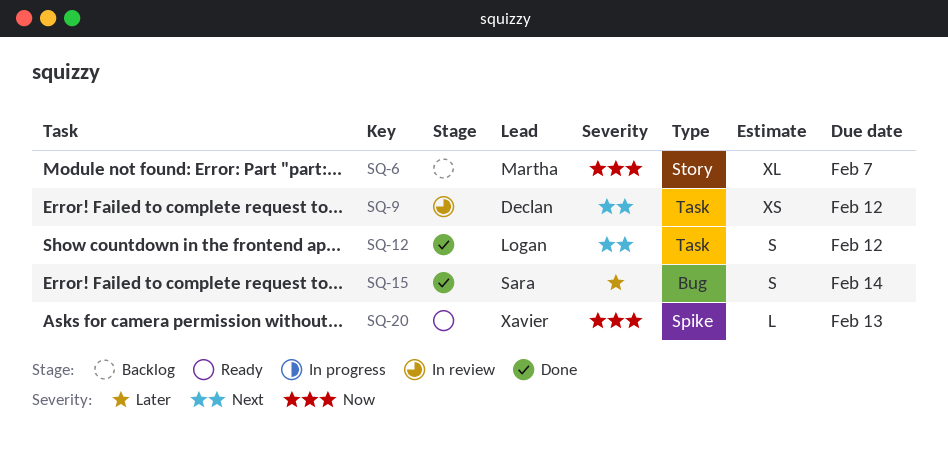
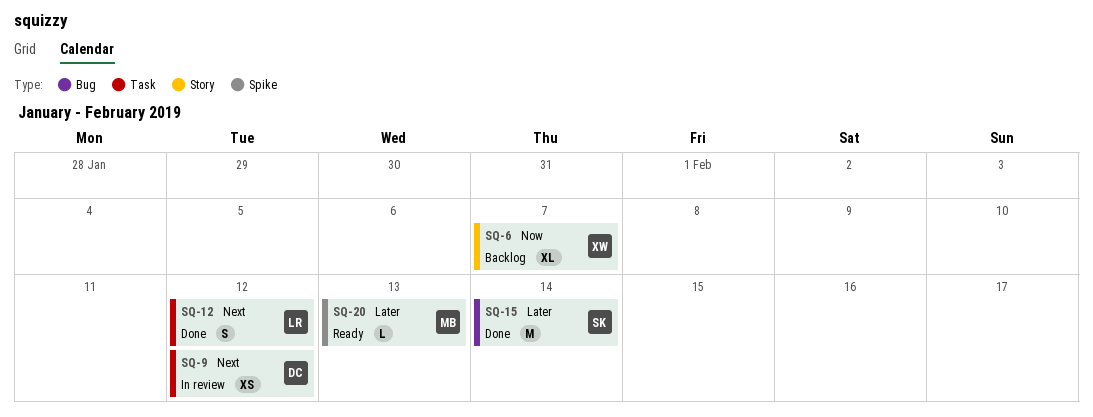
SQ-6, owner: Martha -> Xavier
SQ-15, estimate: S -> M
SQ-20, owner: Xavier -> Martha
SQ-20, priority: Now -> Later

